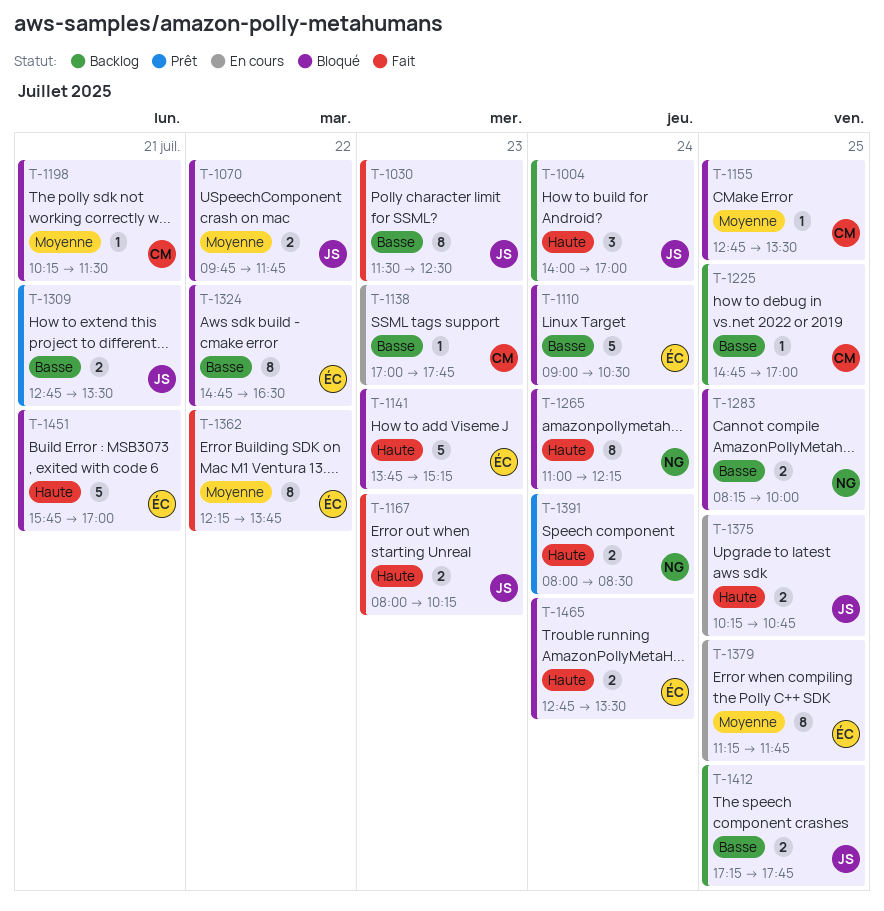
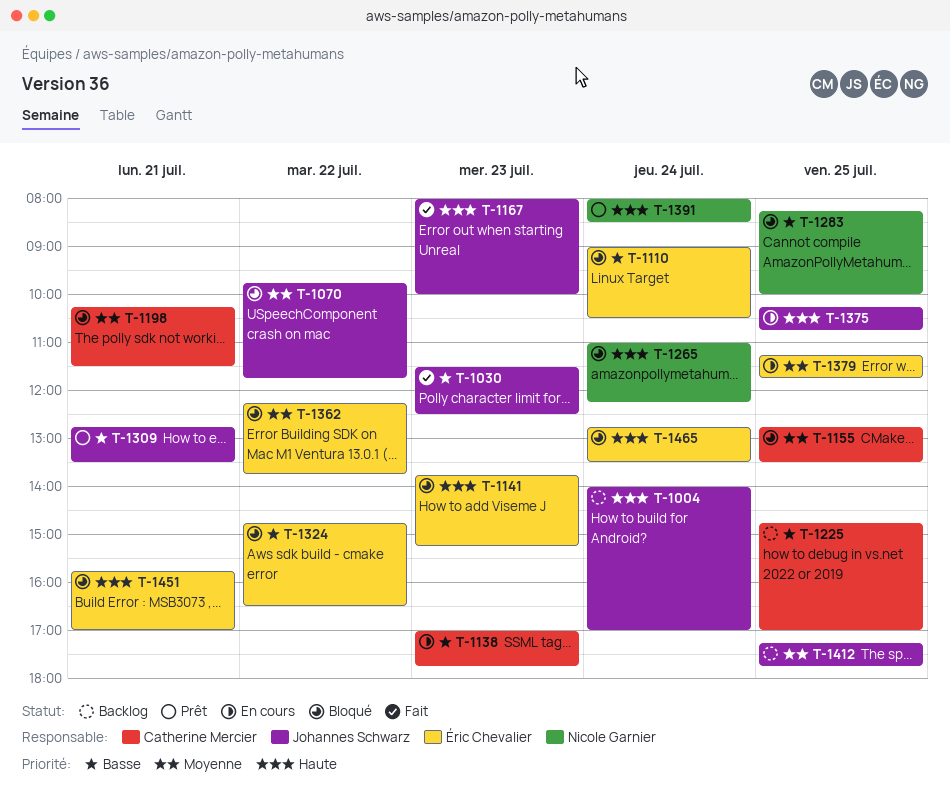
T-1167, ends: 10:15 -> 10:00
T-1362, status: Fait -> Bloqué
T-1412, priority: Basse -> Moyenne

